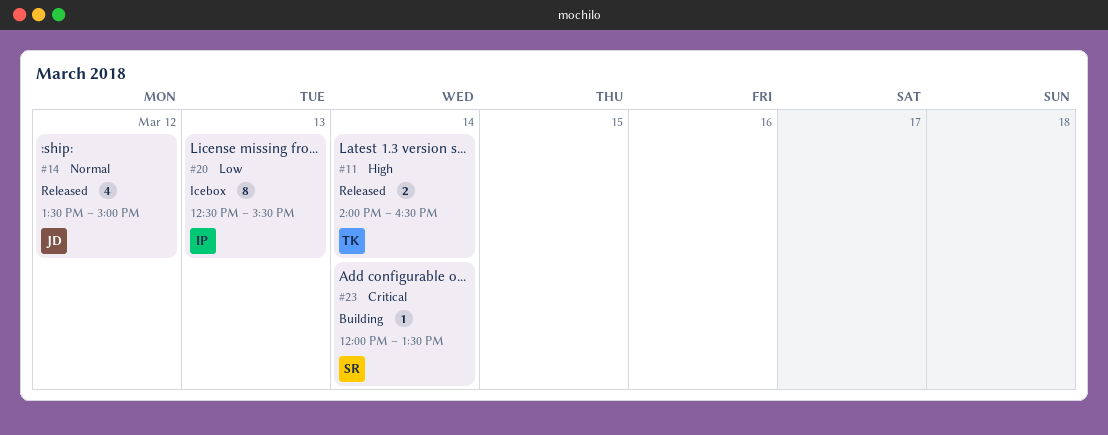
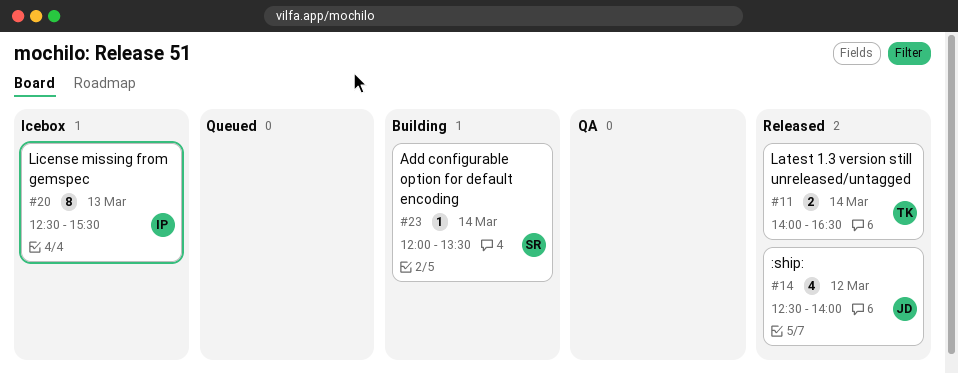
#14, begins: 13:30 -> 12:30
#14, ends: 15:00 -> 14:00

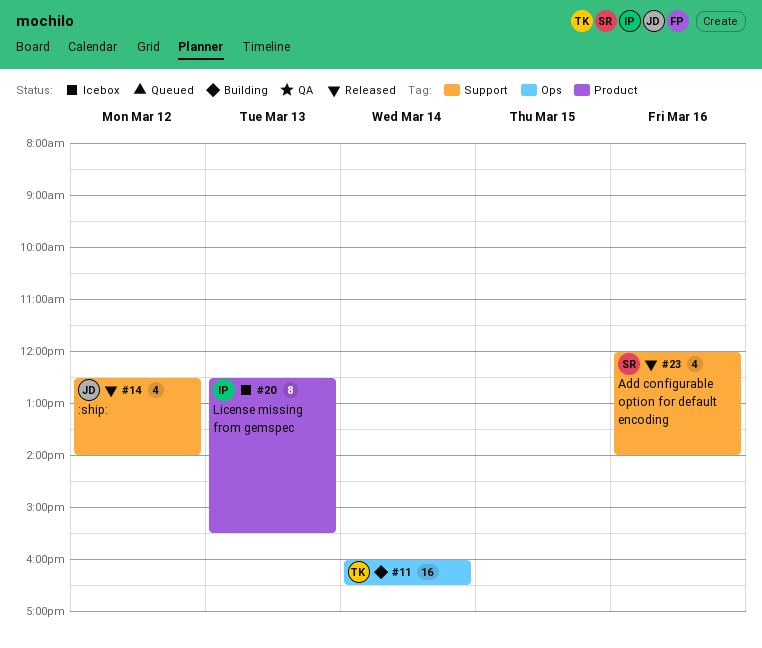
#11, status: Released -> Building
#11, estimate: 2 -> 16
#11, begins: 14:00 -> 16:00
#23, status: Building -> Released
#23, estimate: 1 -> 4
#23, day: Mar 14 -> Mar 16
#23, ends: 13:30 -> 14:00

